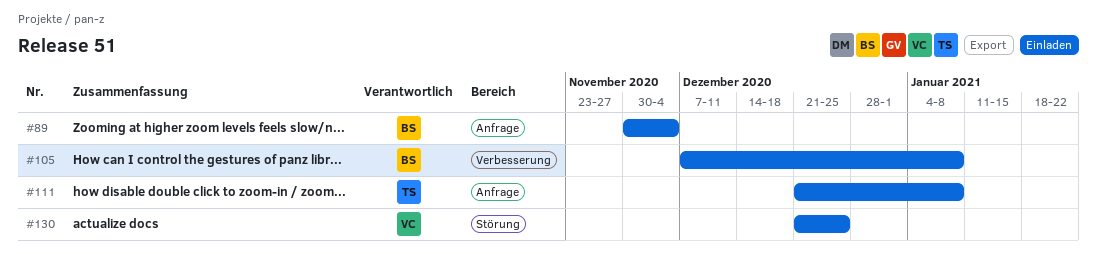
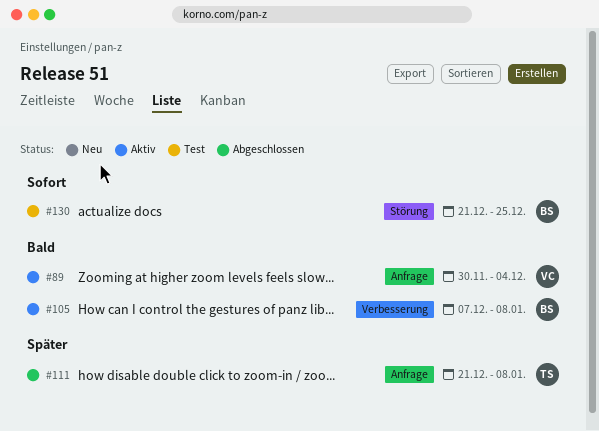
#89, owner: BS -> VC
#130, owner: VC -> BS

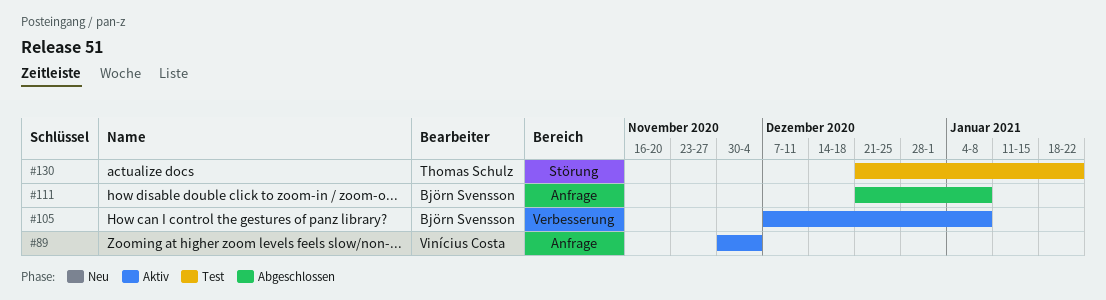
#111, owner: Thomas Schulz -> Björn Svensson
#130, owner: Björn Svensson -> Thomas Schulz
#130, due: Dec 25 -> Jan 22

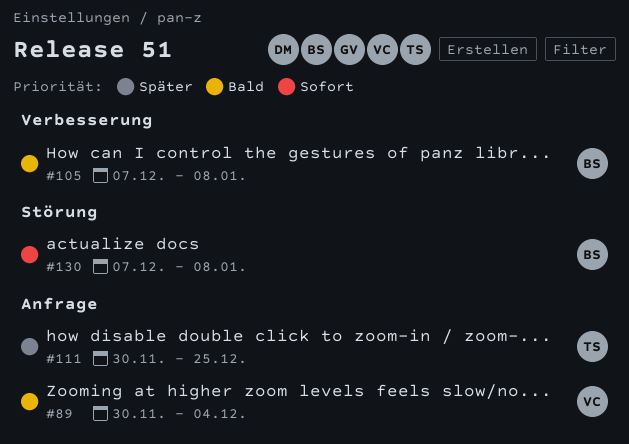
#111, owner: Björn Svensson -> Thomas Schulz
#111, start: Dec 21 -> Nov 30
#111, due: Jan 8 -> Dec 25
#130, owner: Thomas Schulz -> Björn Svensson
#130, start: Dec 21 -> Dec 7
#130, due: Jan 22 -> Jan 8

